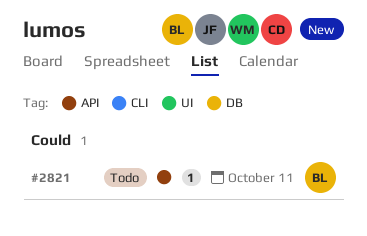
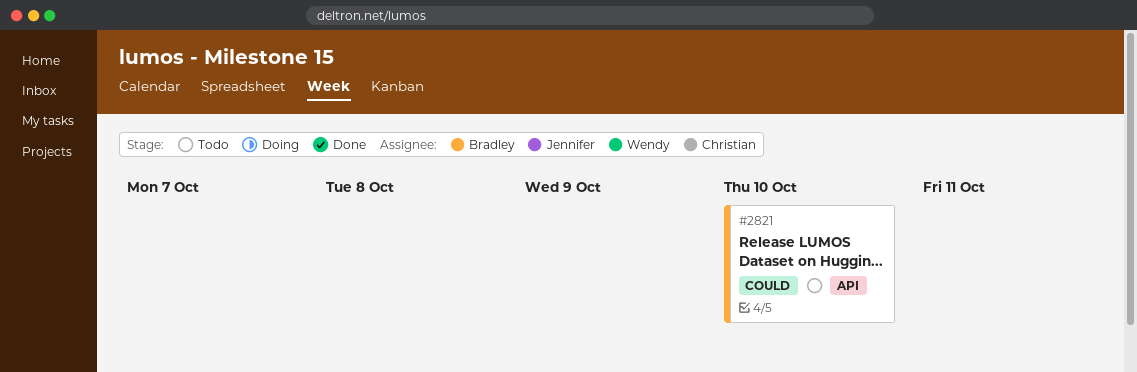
#2821, due: Oct 11 -> Oct 10

